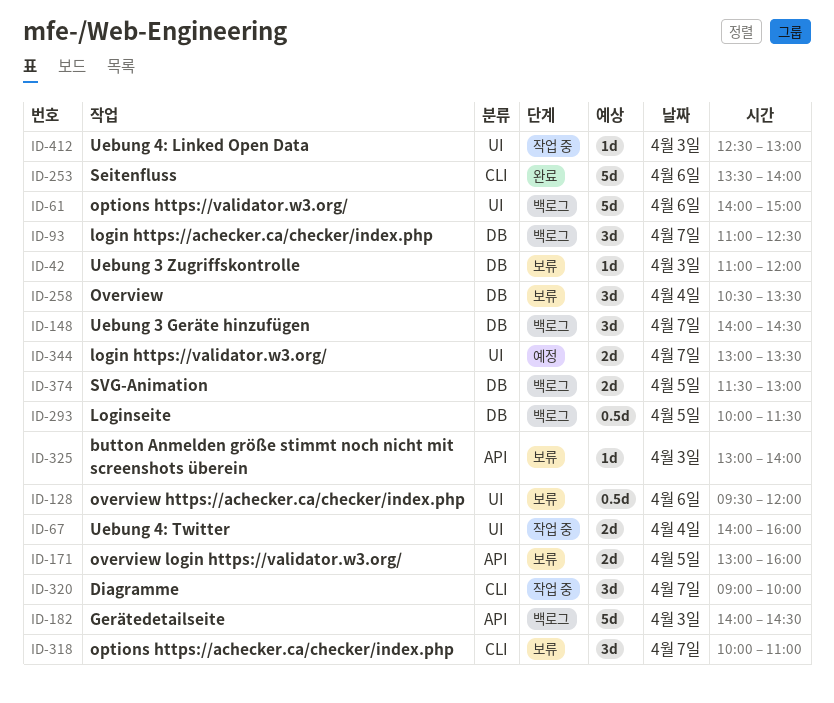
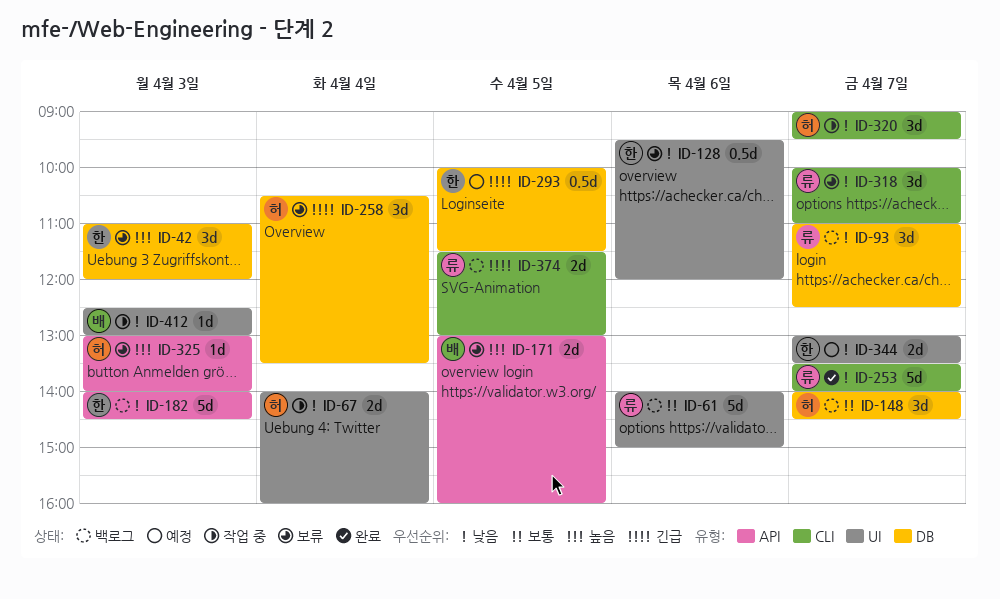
ID-42, estimate: 1d -> 3d
ID-253, day: Apr 6 -> Apr 7
ID-293, status: 백로그 -> 예정
ID-320, ends: 10:00 -> 09:30
ID-374, label: DB -> CLI

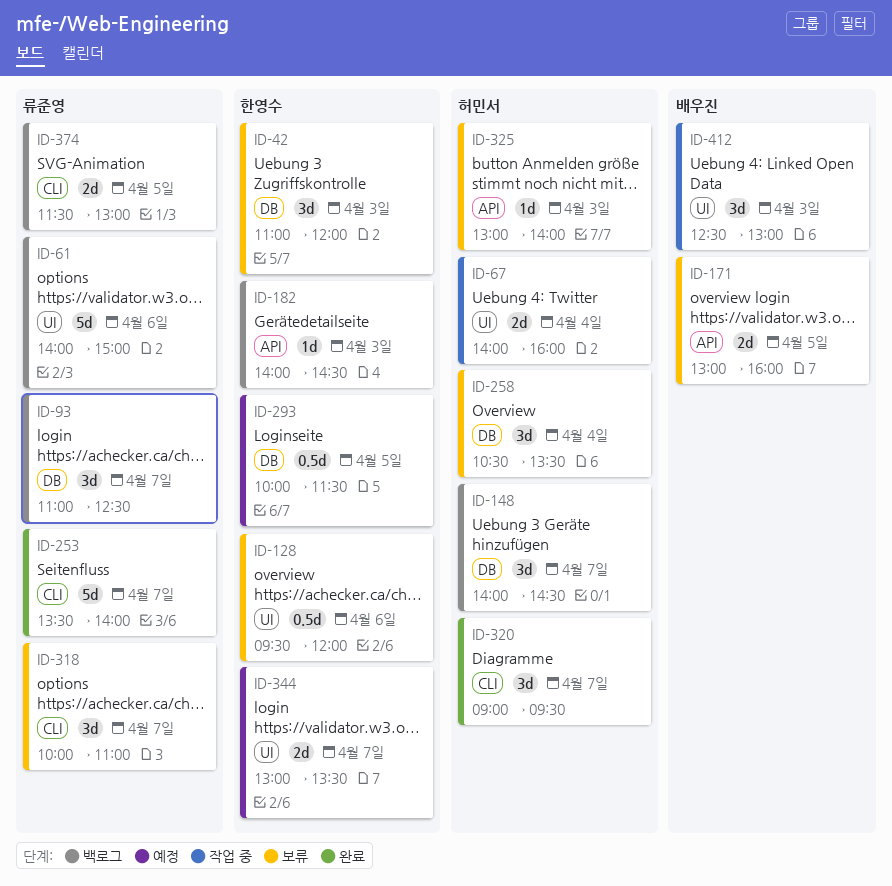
ID-182, estimate: 5d -> 1d
ID-320, status: 작업 중 -> 완료
ID-412, estimate: 1d -> 3d

